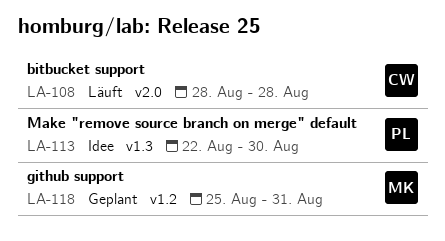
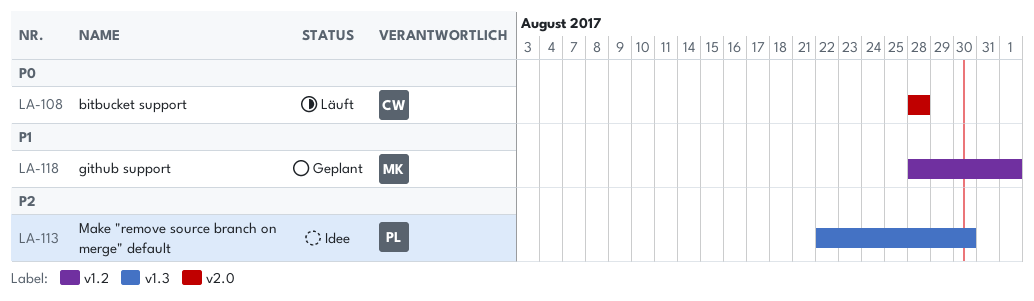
LA-118, start: Aug 25 -> Aug 28
LA-118, due: Aug 31 -> Sep 1

